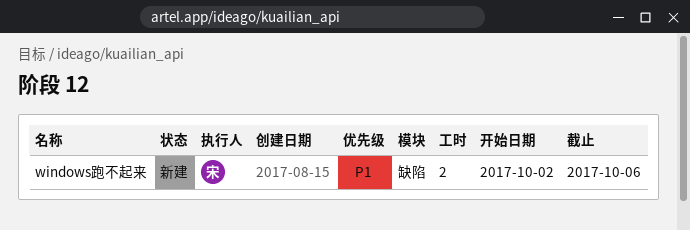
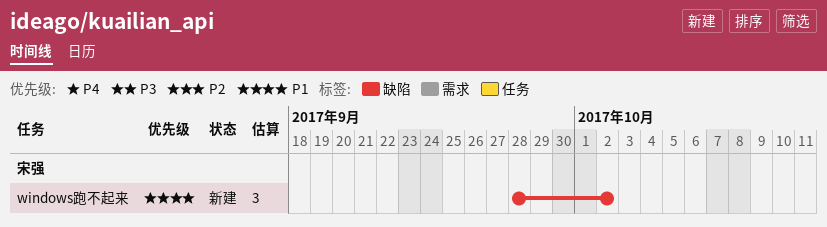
windows跑不起来, estimate: 2 -> 3
windows跑不起来, start: Oct 2 -> Sep 28
windows跑不起来, due: Oct 6 -> Oct 2

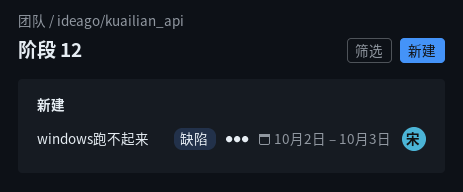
windows跑不起来, start: Sep 28 -> Oct 2
windows跑不起来, due: Oct 2 -> Oct 3

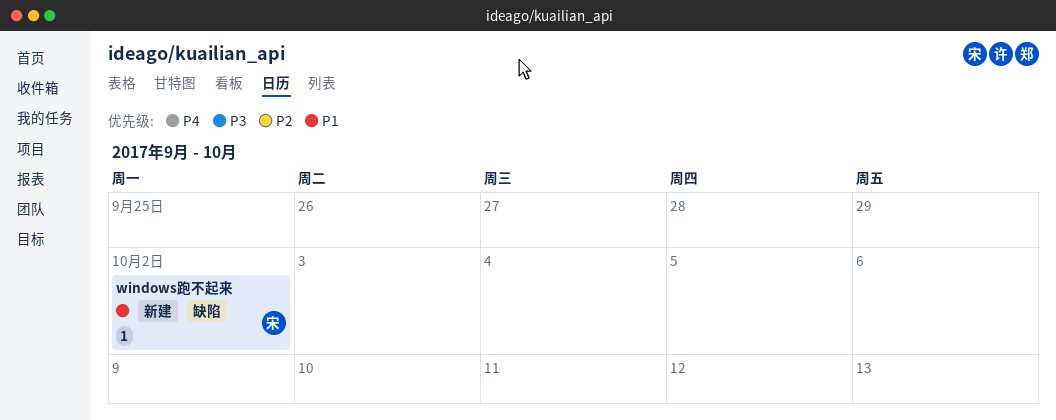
windows跑不起来, estimate: 3 -> 1
windows跑不起来, due: Oct 3 -> Oct 2

